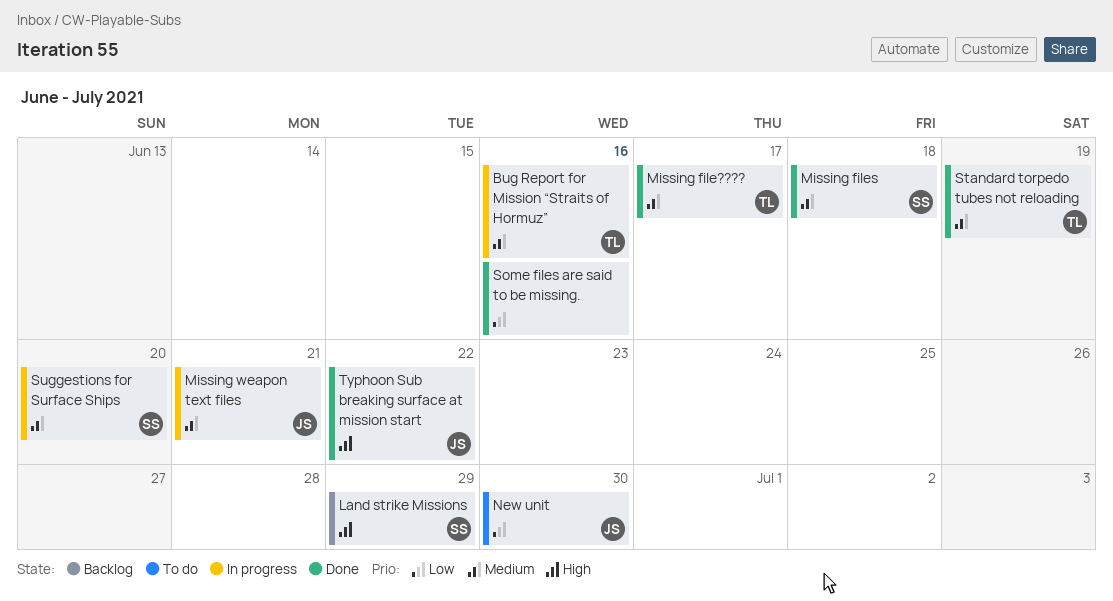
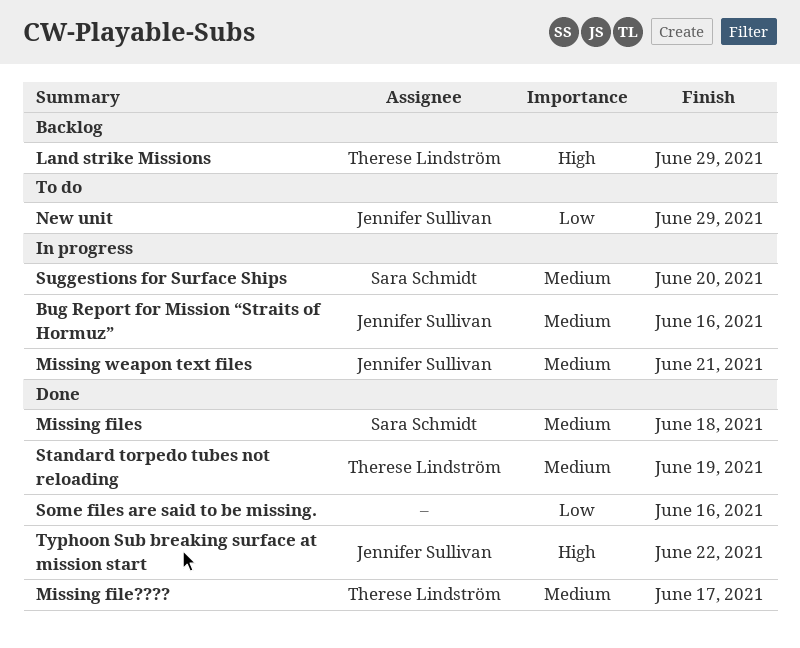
Bug Report for Mission “Straits of Hormuz”, owner: Therese Lindström -> Jennifer Sullivan
Land strike Missions, owner: Sara Schmidt -> Therese Lindström
New unit, due: Jun 30 -> Jun 29

